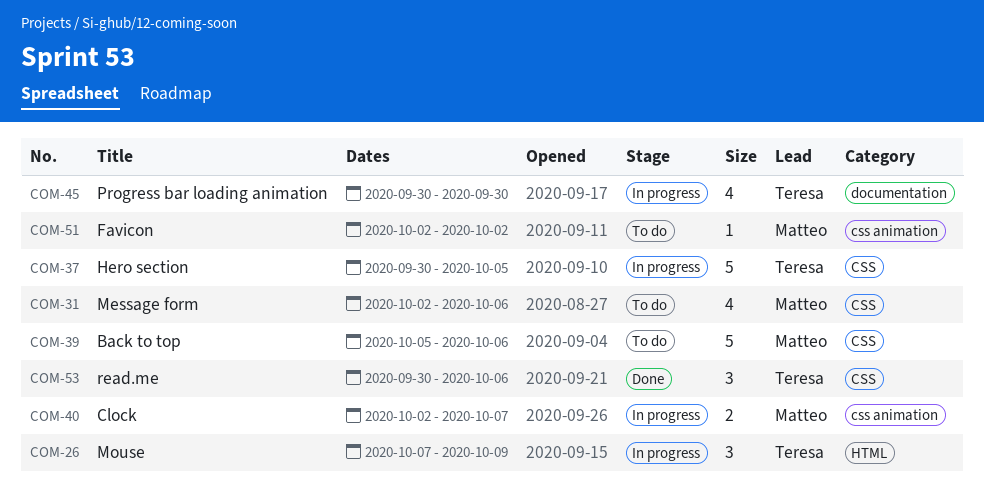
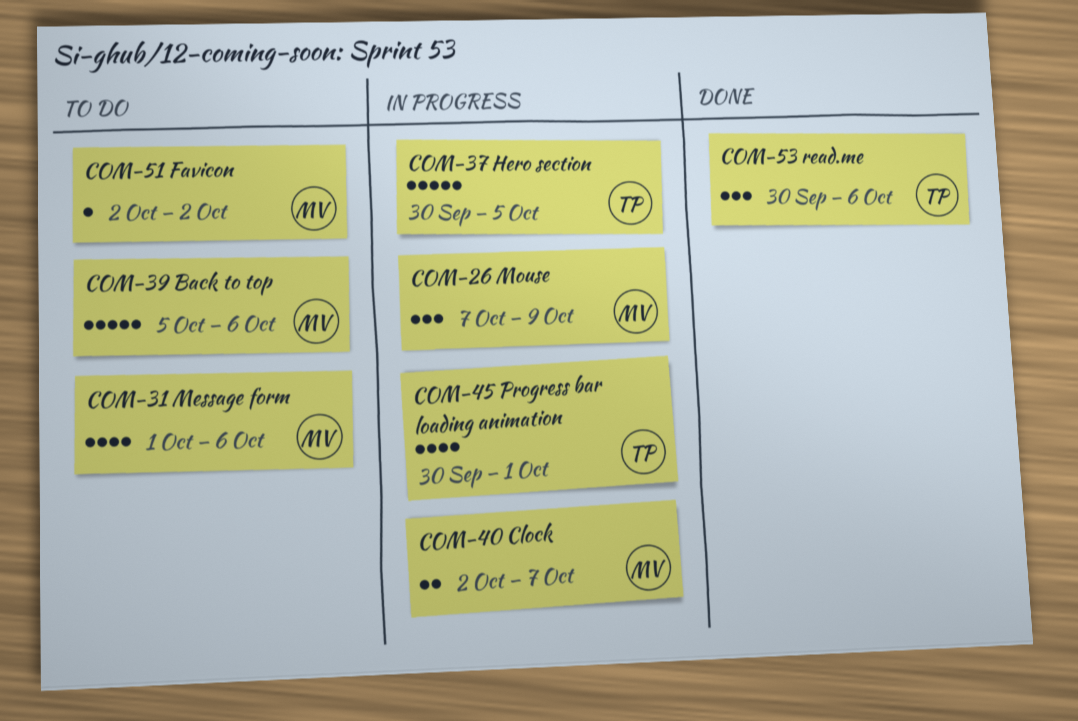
COM-26, owner: Teresa -> Matteo
COM-31, start: Oct 2 -> Oct 1
COM-45, due: Sep 30 -> Oct 1

